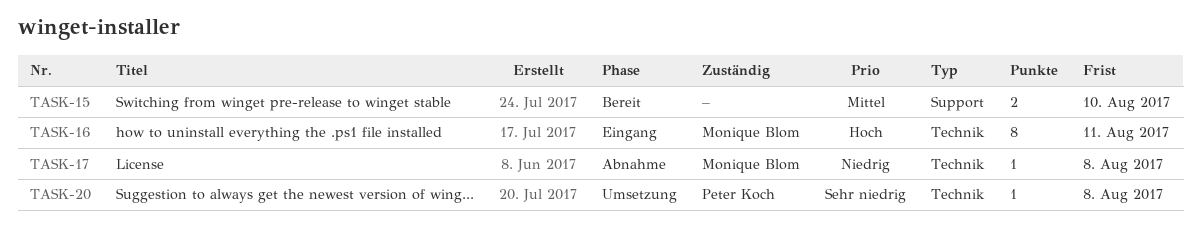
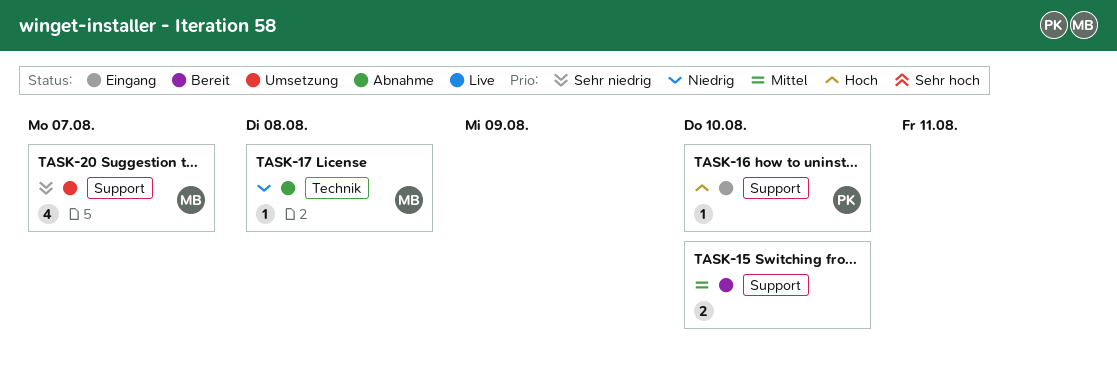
TASK-16, owner: Monique Blom -> Peter Koch
TASK-16, label: Technik -> Support
TASK-16, estimate: 8 -> 1
TASK-16, due: Aug 11 -> Aug 10
TASK-20, owner: Peter Koch -> Monique Blom
TASK-20, label: Technik -> Support
TASK-20, estimate: 1 -> 4
TASK-20, due: Aug 8 -> Aug 7

